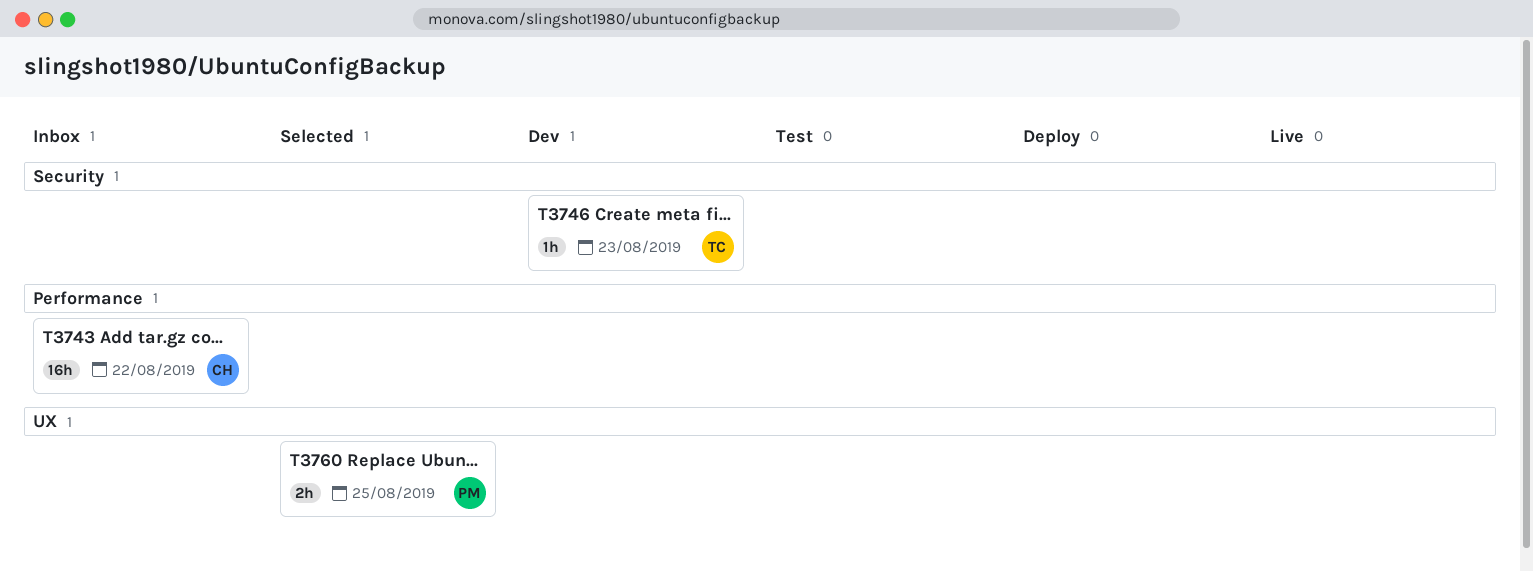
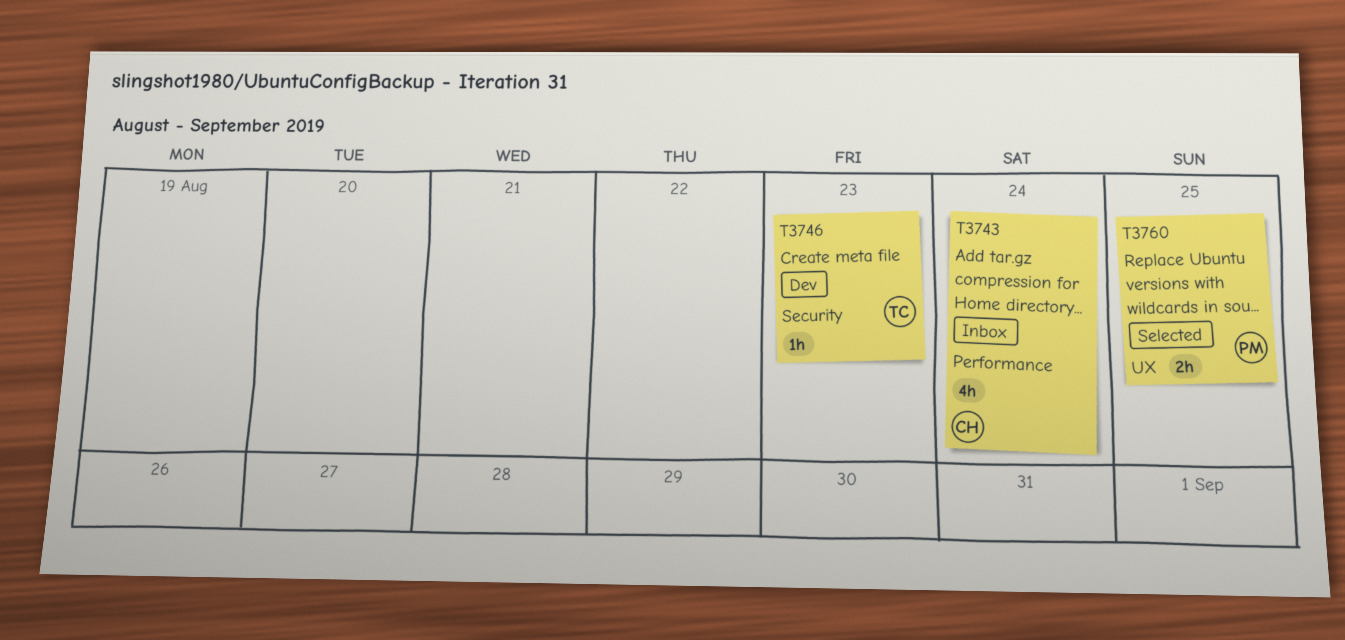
T3743, estimate: 16h -> 4h
T3743, due: Aug 22 -> Aug 24

